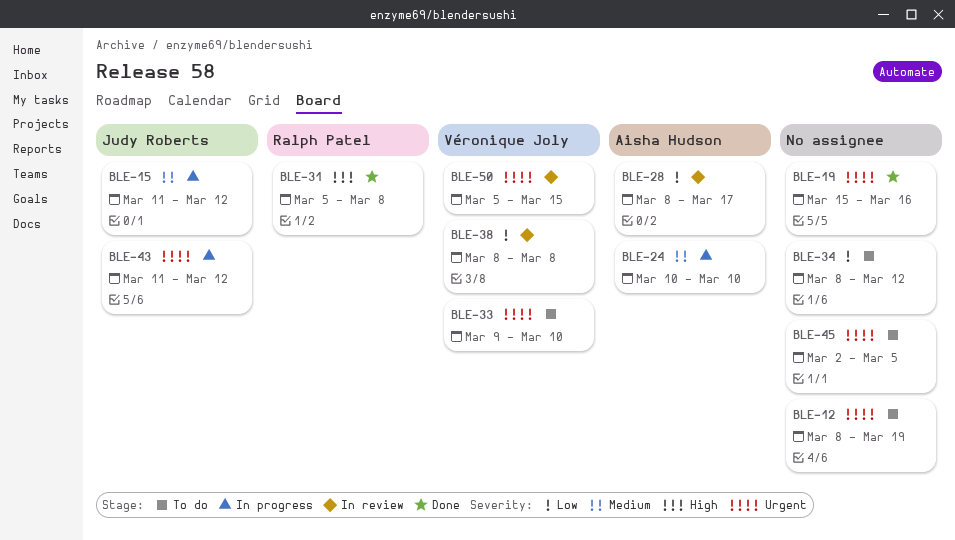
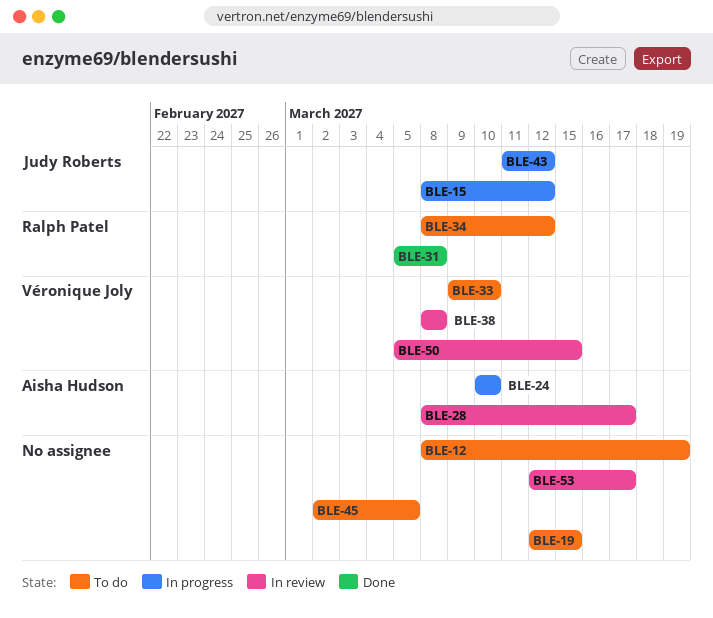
BLE-15, start: Mar 11 -> Mar 8
BLE-19, status: Done -> To do
BLE-19, start: Mar 15 -> Mar 12
BLE-19, due: Mar 16 -> Mar 15
BLE-34, owner: none -> Ralph Patel
BLE-53: none -> present

